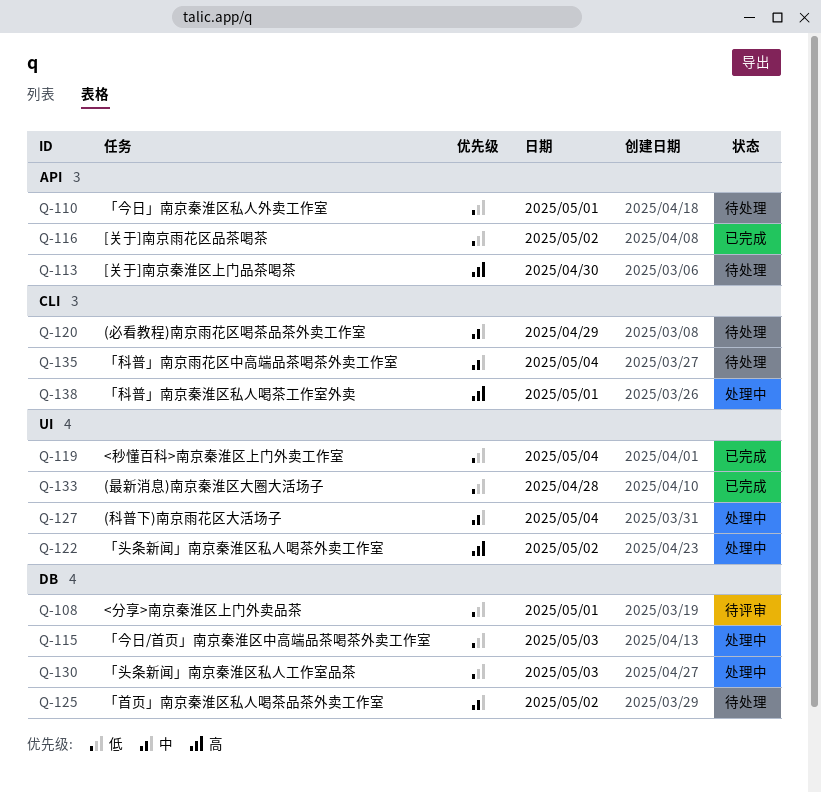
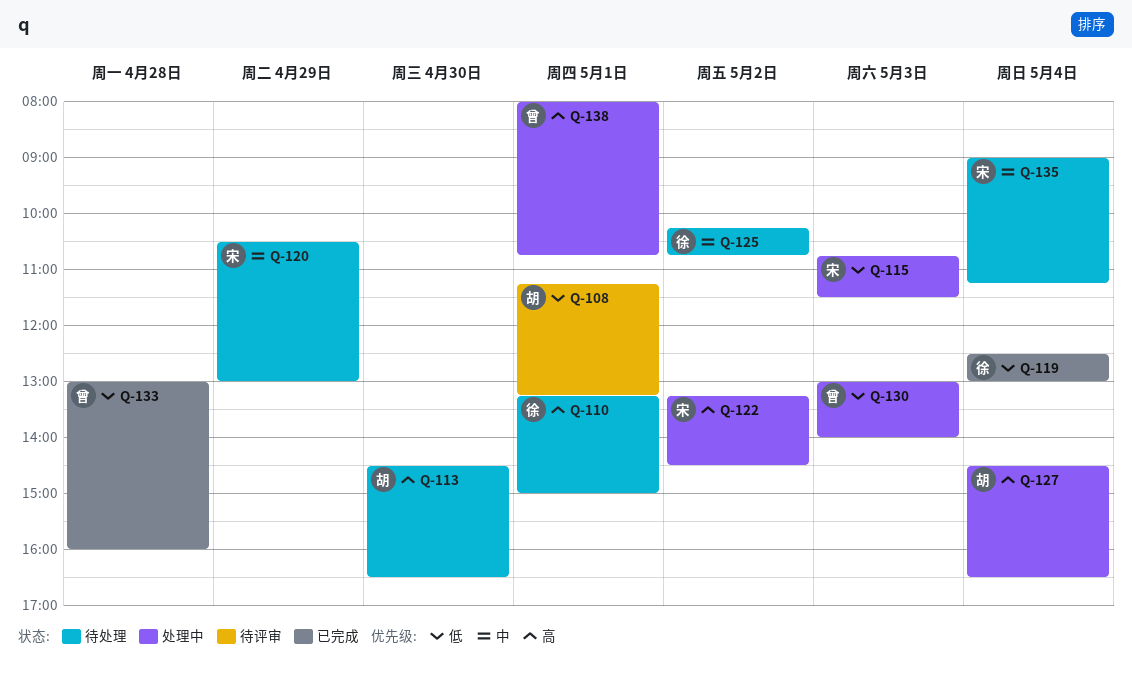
Q-110, priority: 低 -> 高
Q-116: present -> none
Q-127, priority: 中 -> 高

